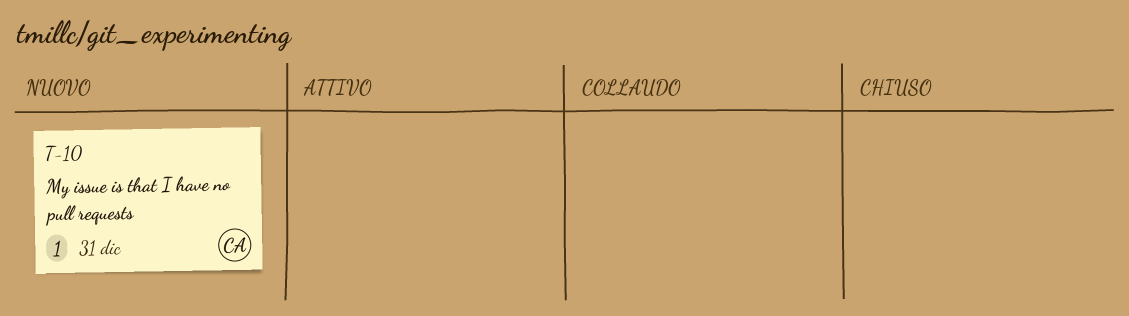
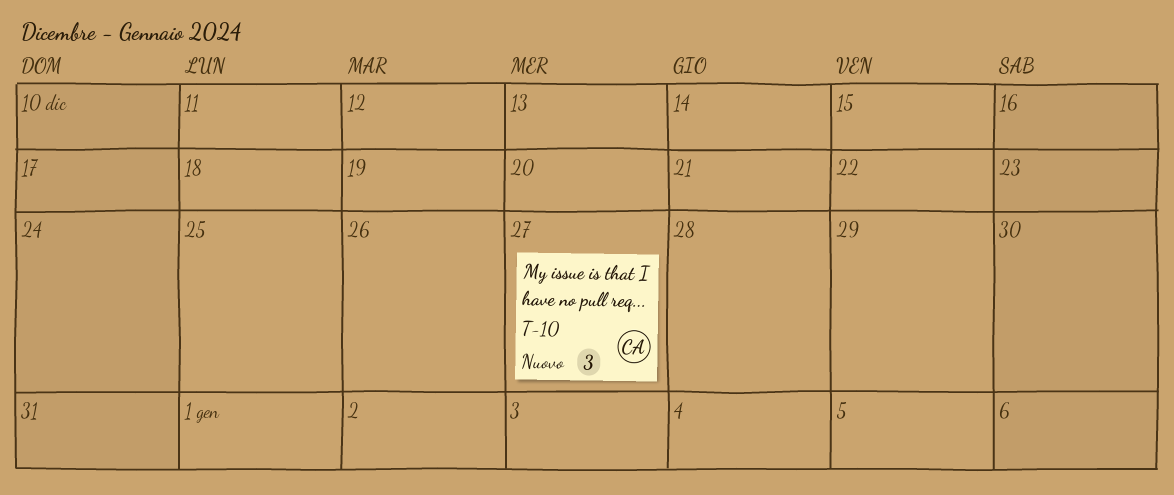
T-10, estimate: 1 -> 3
T-10, due: Dec 31 -> Dec 27

